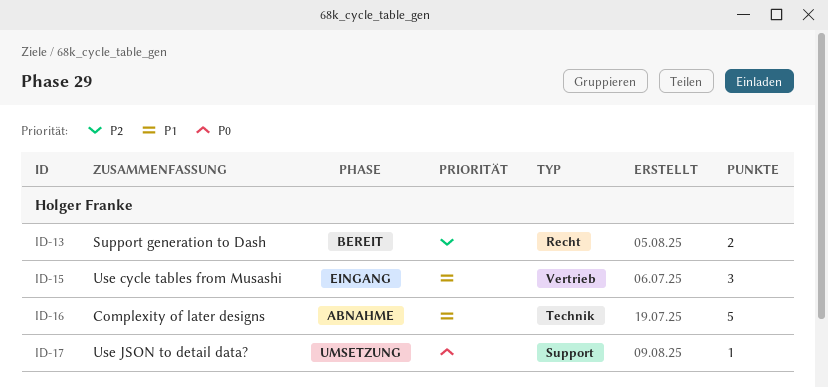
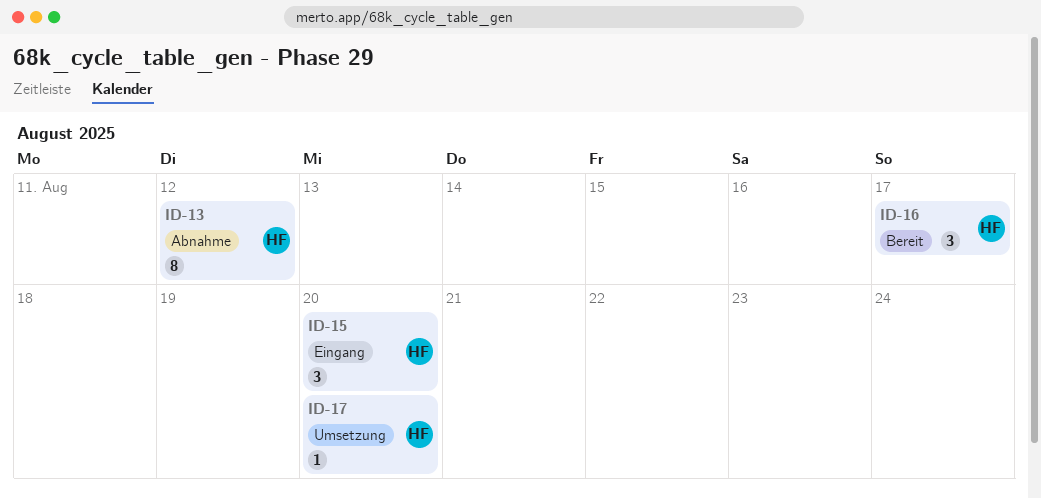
ID-13, status: Bereit -> Abnahme
ID-13, estimate: 2 -> 8
ID-16, status: Abnahme -> Bereit
ID-16, estimate: 5 -> 3

